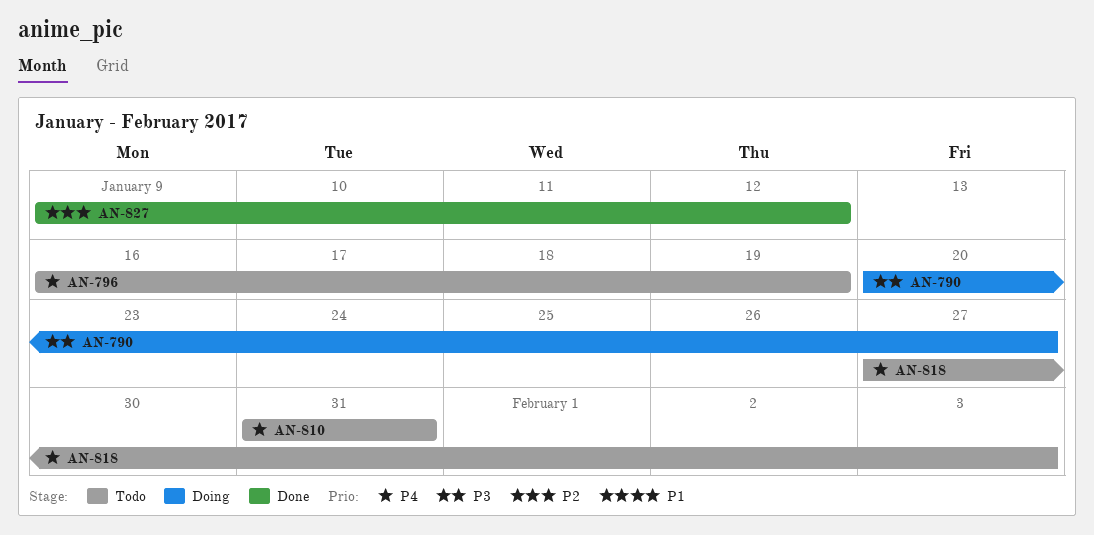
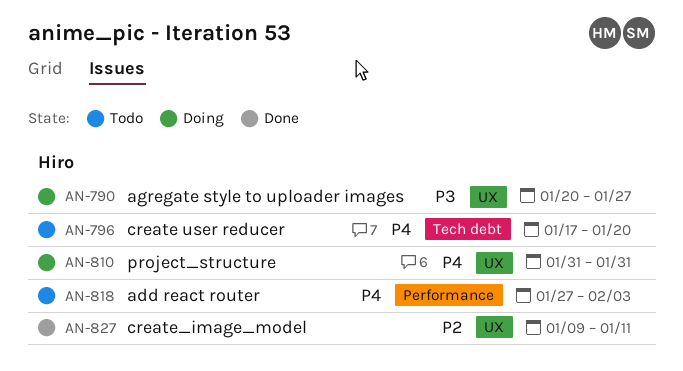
AN-796, start: Jan 16 -> Jan 17
AN-796, due: Jan 19 -> Jan 20
AN-810, status: Todo -> Doing
AN-827, due: Jan 12 -> Jan 11

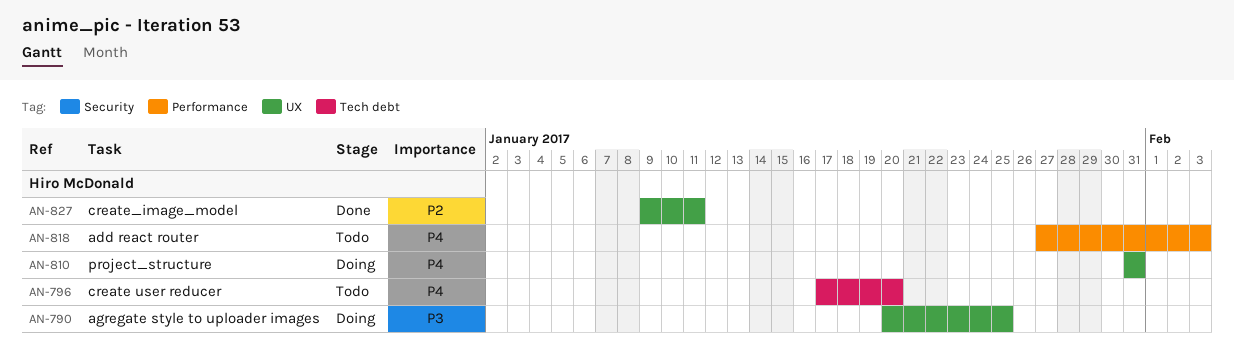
AN-790, due: Jan 27 -> Jan 25

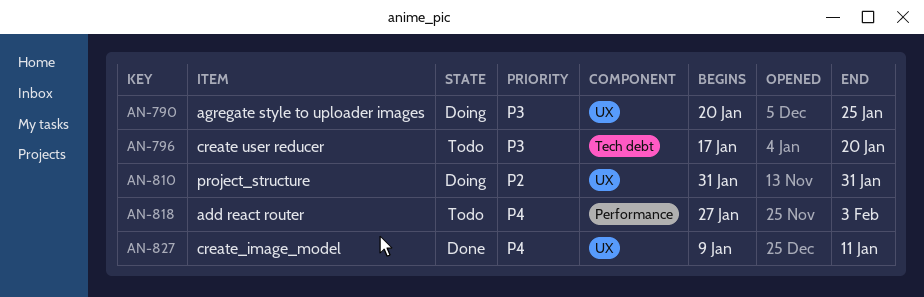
AN-796, priority: P4 -> P3
AN-810, priority: P4 -> P2
AN-827, priority: P2 -> P4

